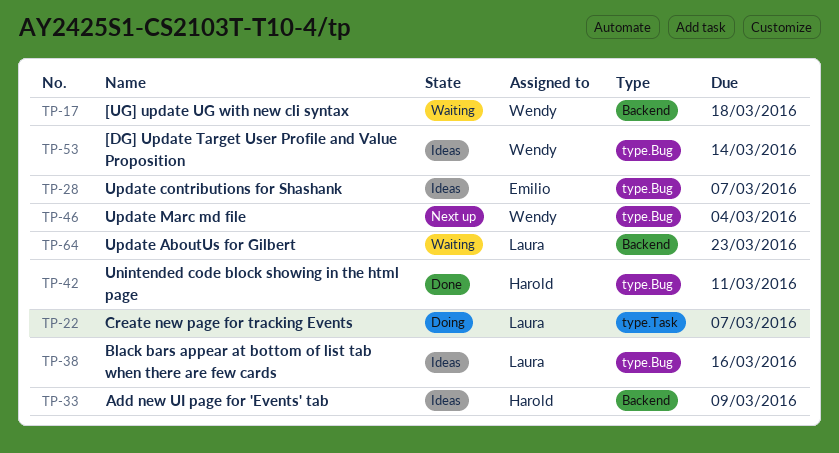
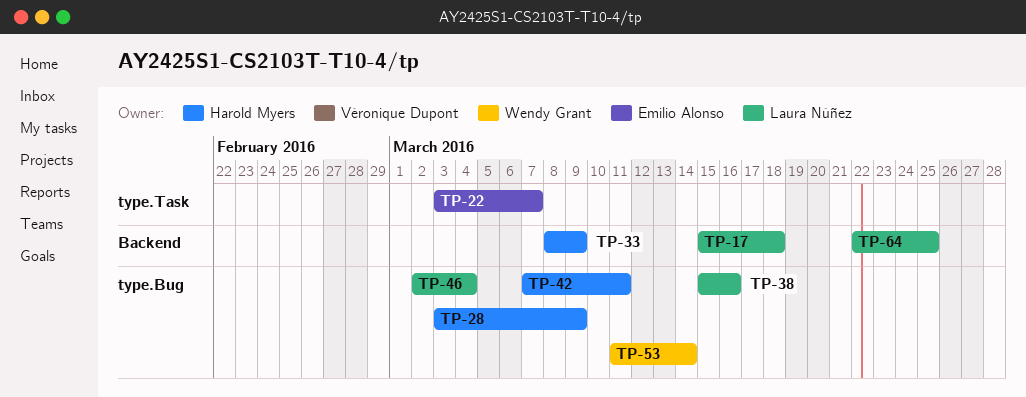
TP-17, owner: Wendy Grant -> Laura Núñez
TP-22, owner: Laura Núñez -> Emilio Alonso
TP-28, owner: Emilio Alonso -> Harold Myers
TP-28, due: Mar 7 -> Mar 9
TP-46, owner: Wendy Grant -> Laura Núñez
TP-64, due: Mar 23 -> Mar 25

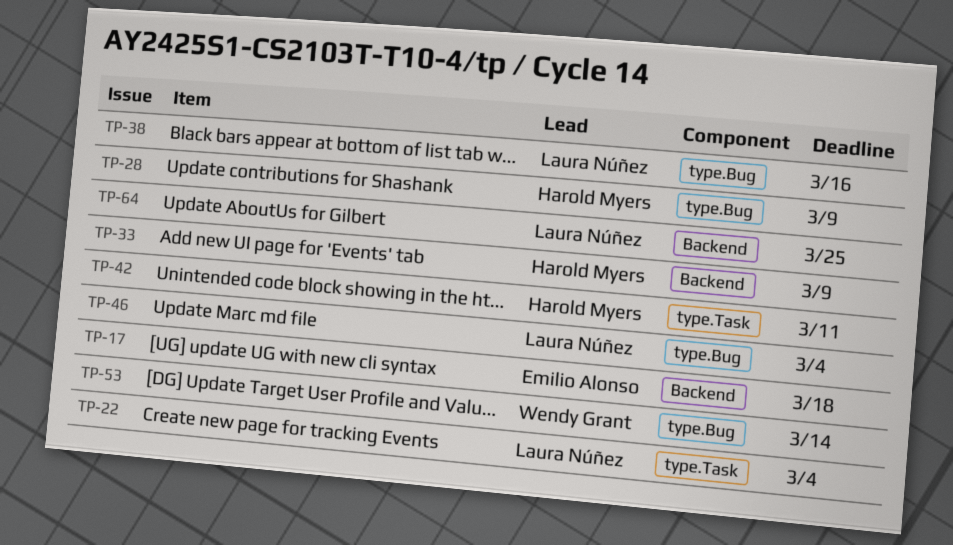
TP-17, owner: Laura Núñez -> Emilio Alonso
TP-22, owner: Emilio Alonso -> Laura Núñez
TP-22, due: Mar 7 -> Mar 4
TP-42, label: type.Bug -> type.Task

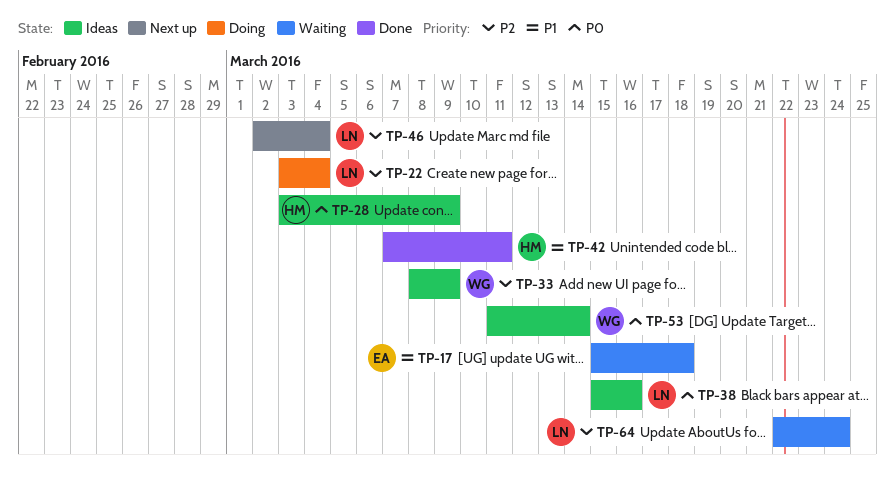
TP-33, owner: Harold Myers -> Wendy Grant
TP-64, due: Mar 25 -> Mar 24

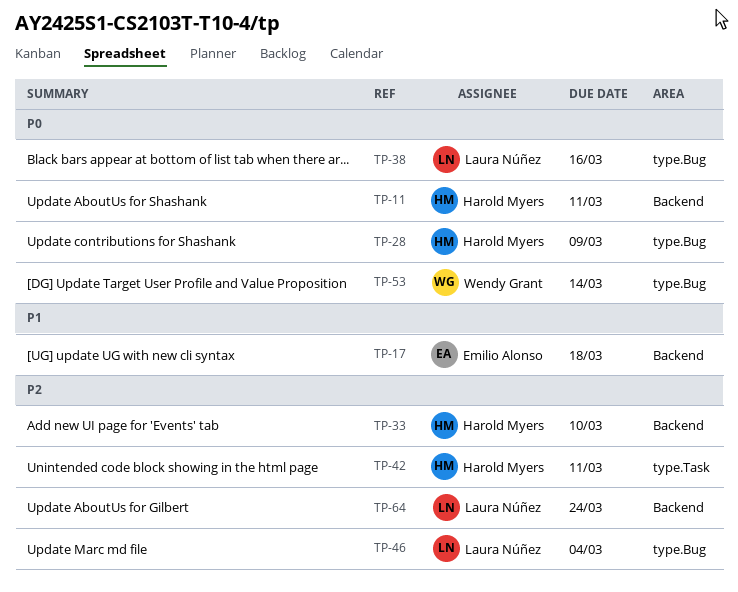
TP-11: none -> present
TP-22: present -> none
TP-33, owner: Wendy Grant -> Harold Myers
TP-33, due: Mar 9 -> Mar 10
TP-42, priority: P1 -> P2

